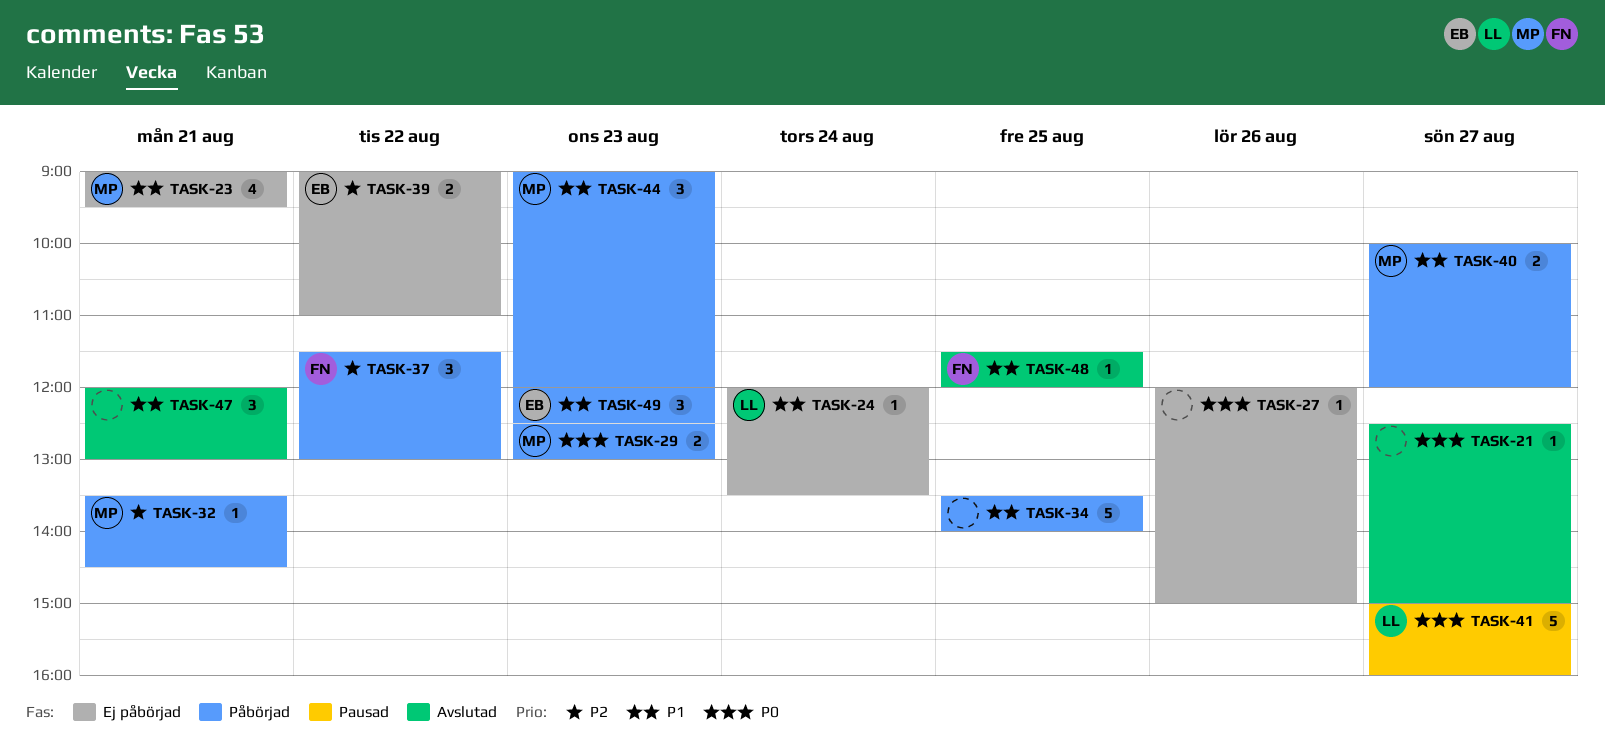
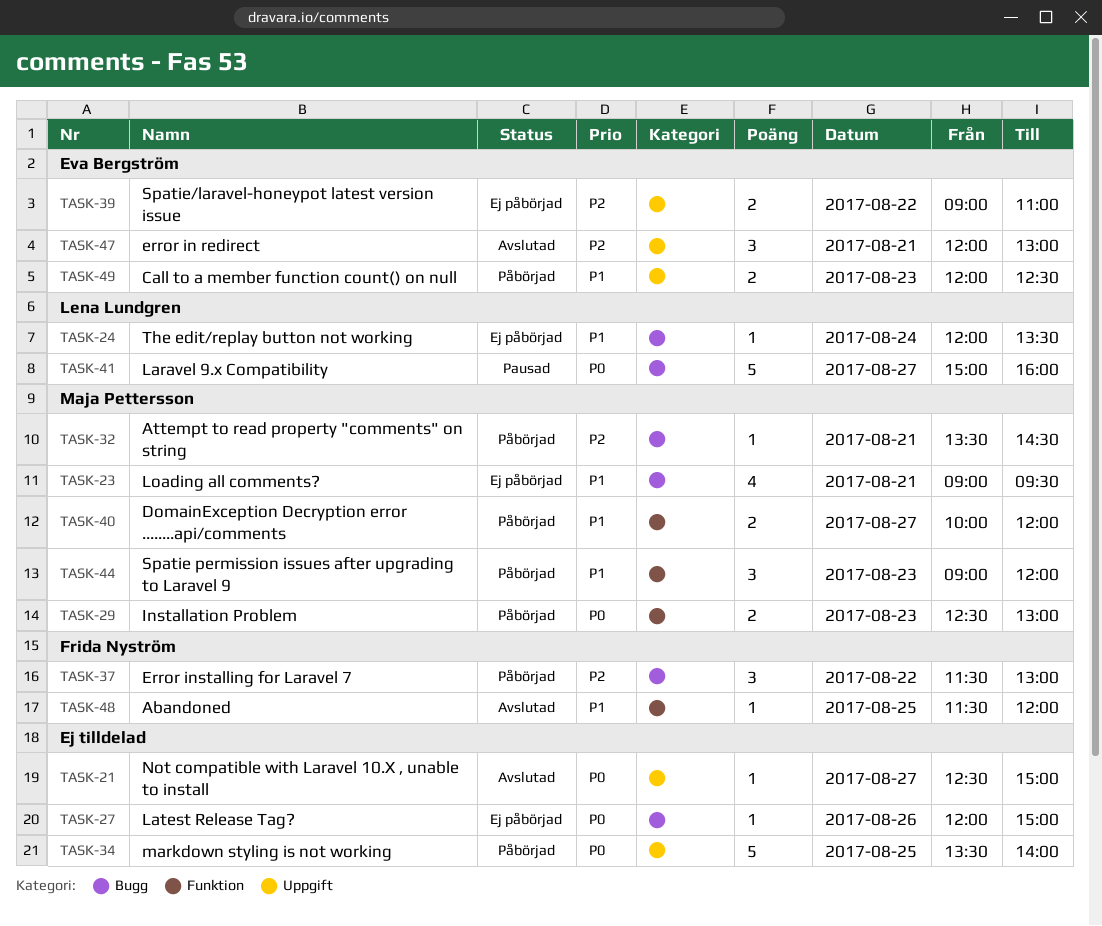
TASK-34, priority: P1 -> P0
TASK-47, owner: none -> Eva Bergström
TASK-47, priority: P1 -> P2
TASK-49, estimate: 3 -> 2

